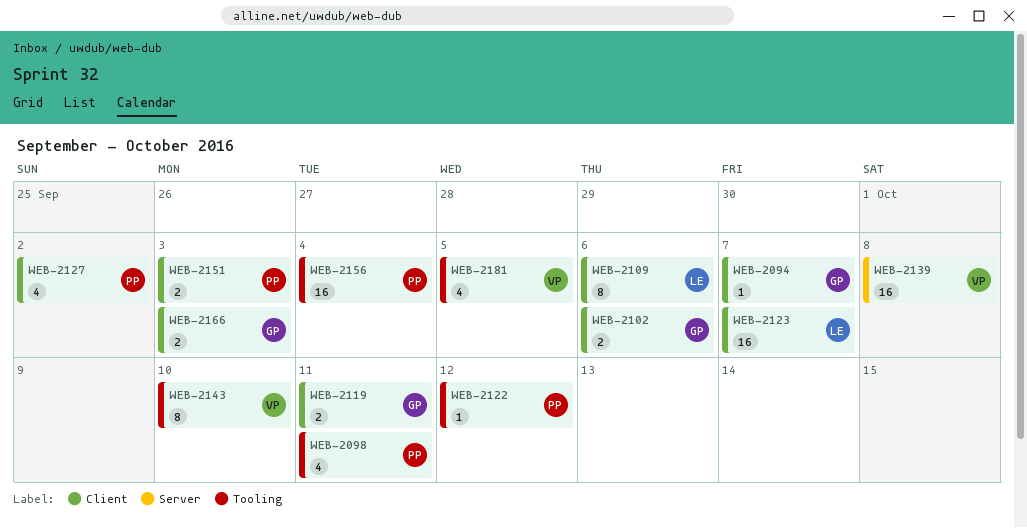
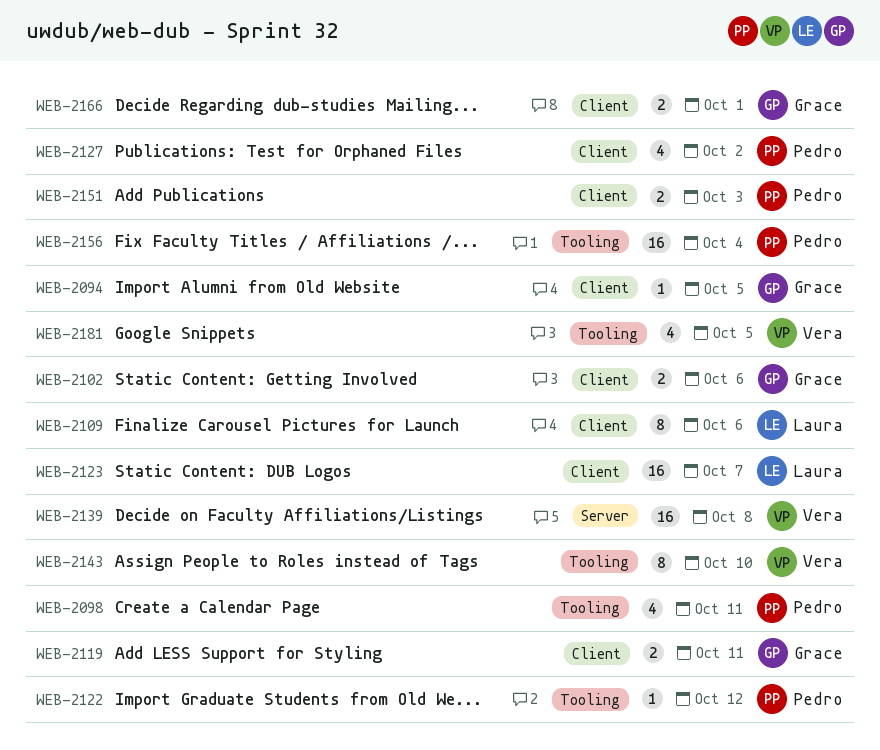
WEB-2094, due: Oct 7 -> Oct 5
WEB-2166, due: Oct 3 -> Oct 1

